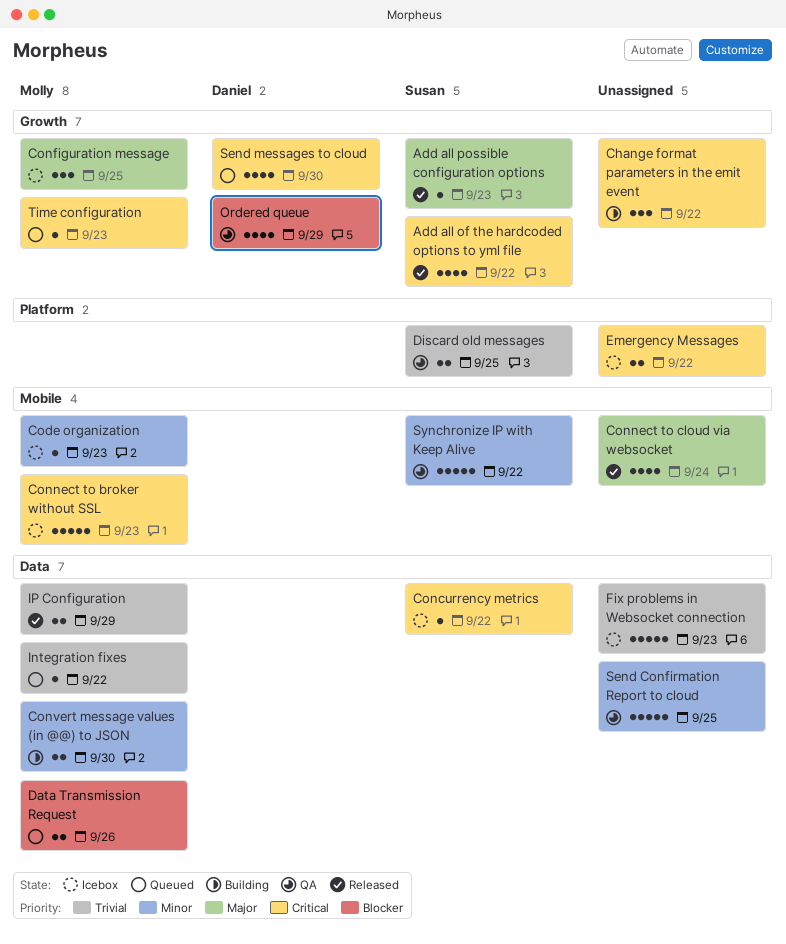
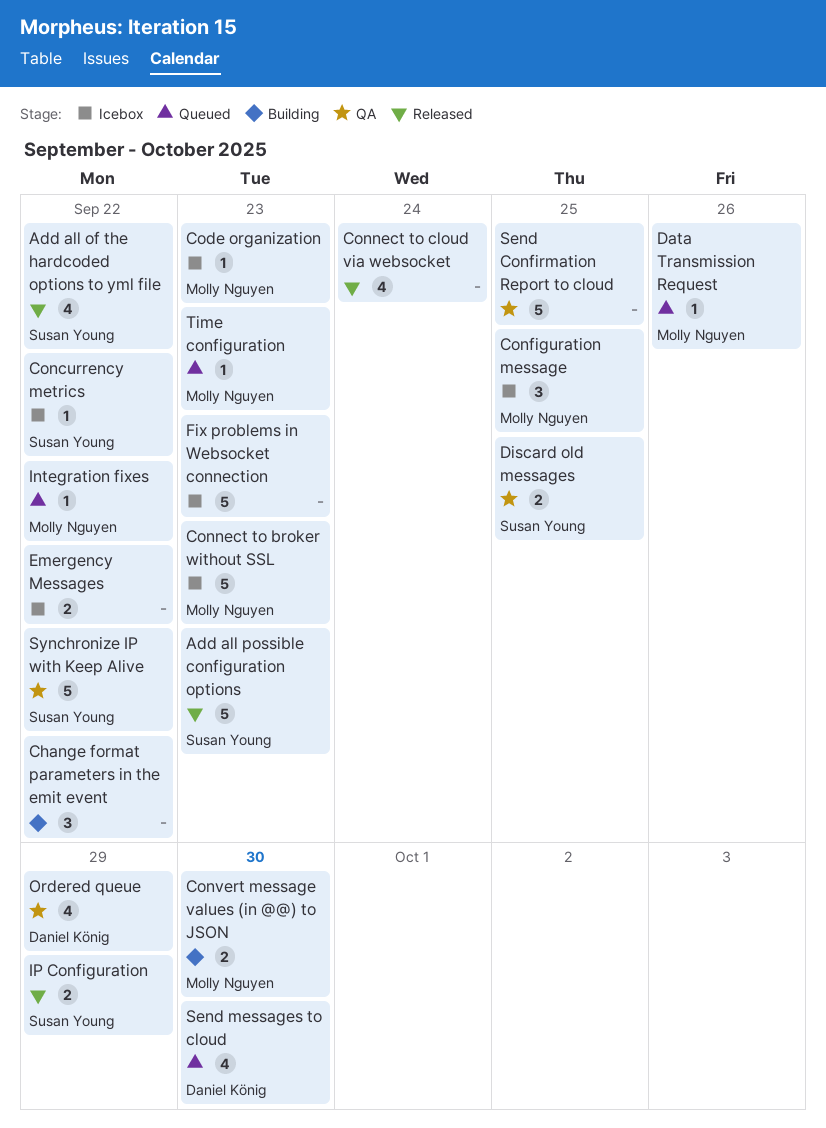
Add all possible configuration options, estimate: 1 -> 5
Data Transmission Request, estimate: 2 -> 1
IP Configuration, owner: Molly Nguyen -> Susan Young

